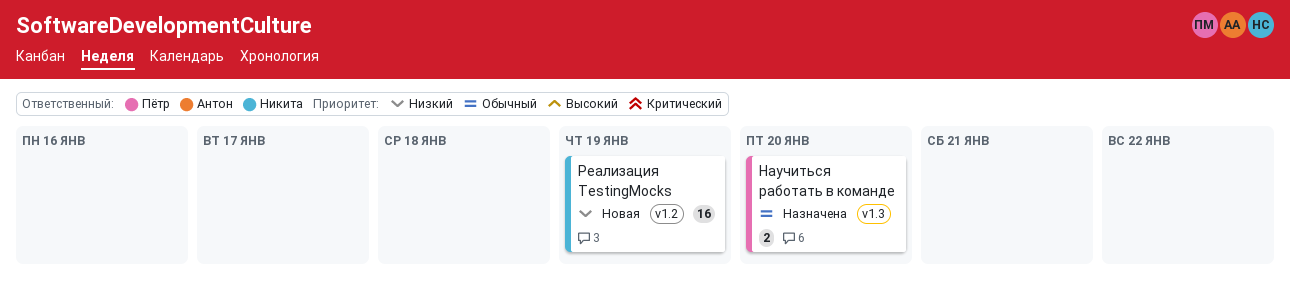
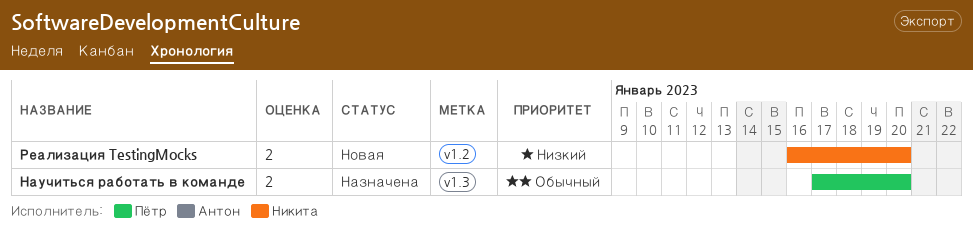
Реализация TestingMocks, estimate: 16 -> 2
Реализация TestingMocks, due: Jan 19 -> Jan 20

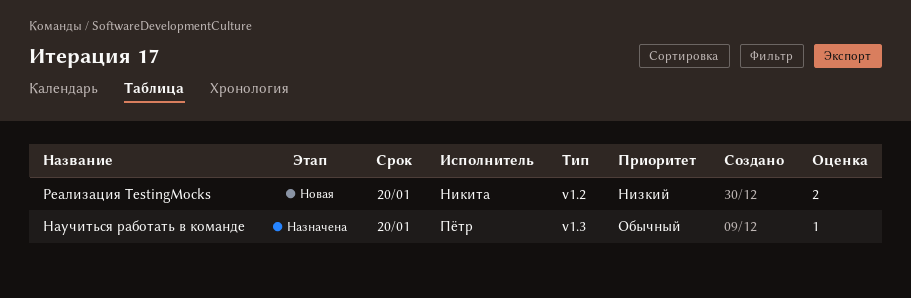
Научиться работать в команде, estimate: 2 -> 1

